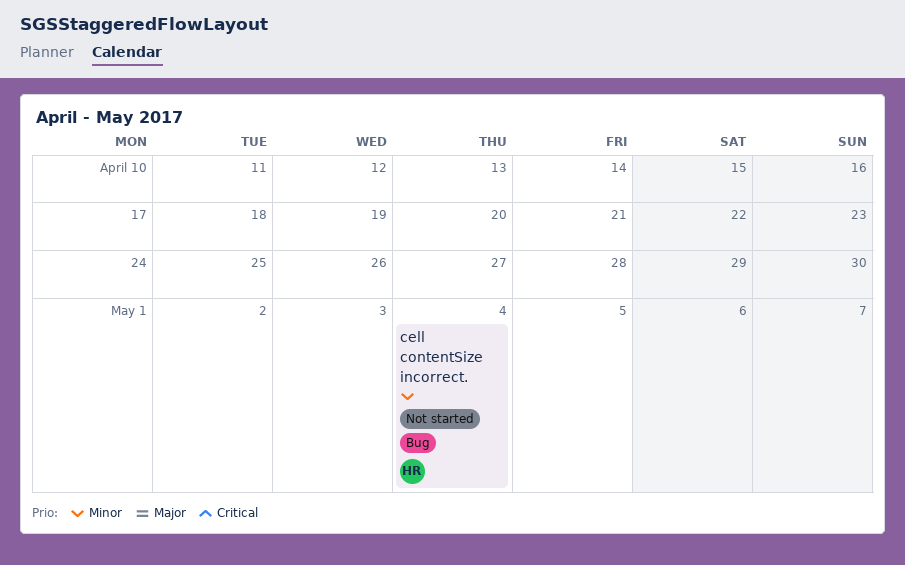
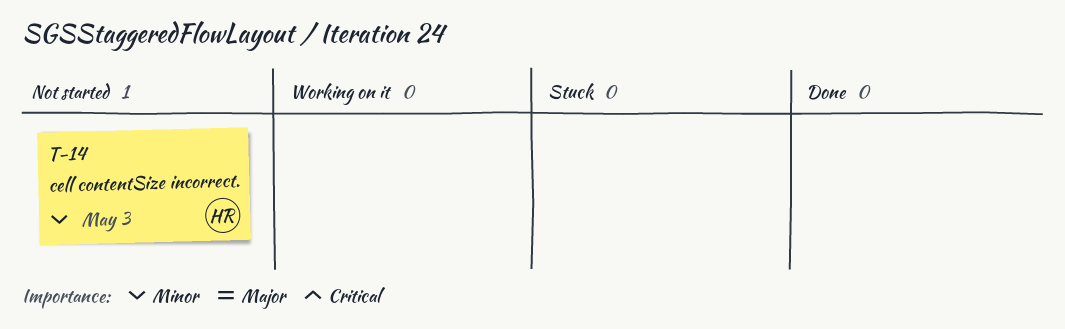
cell contentSize incorrect., due: May 4 -> May 3

